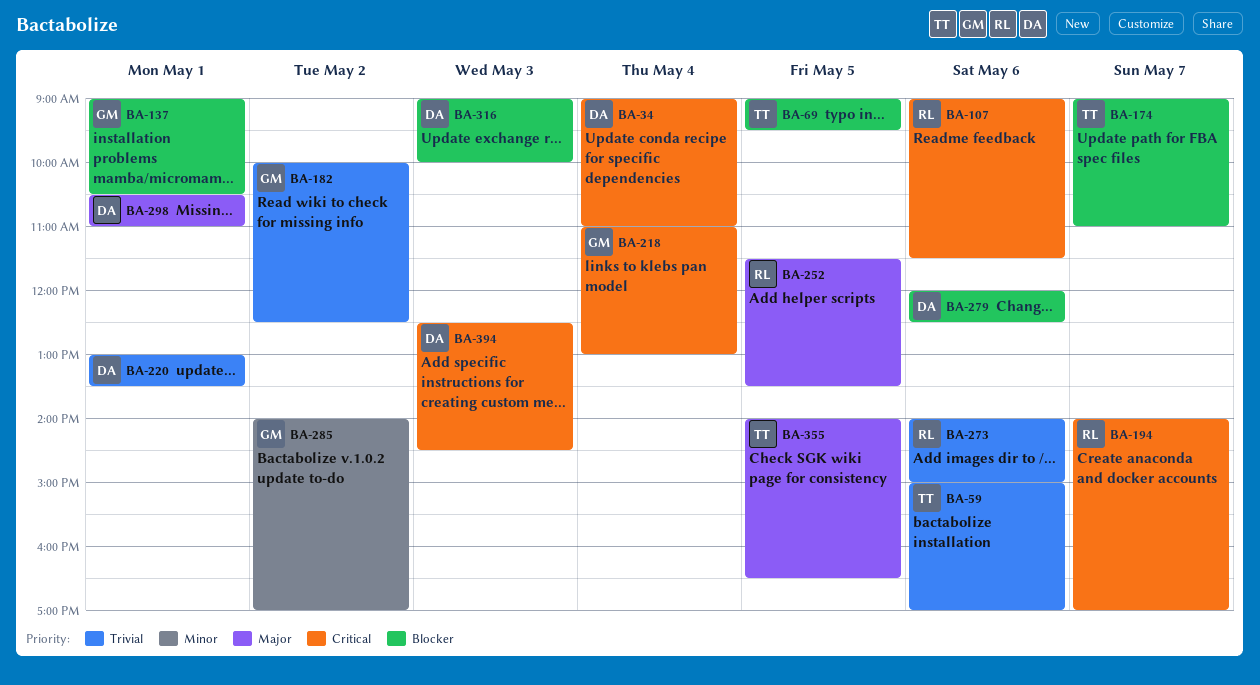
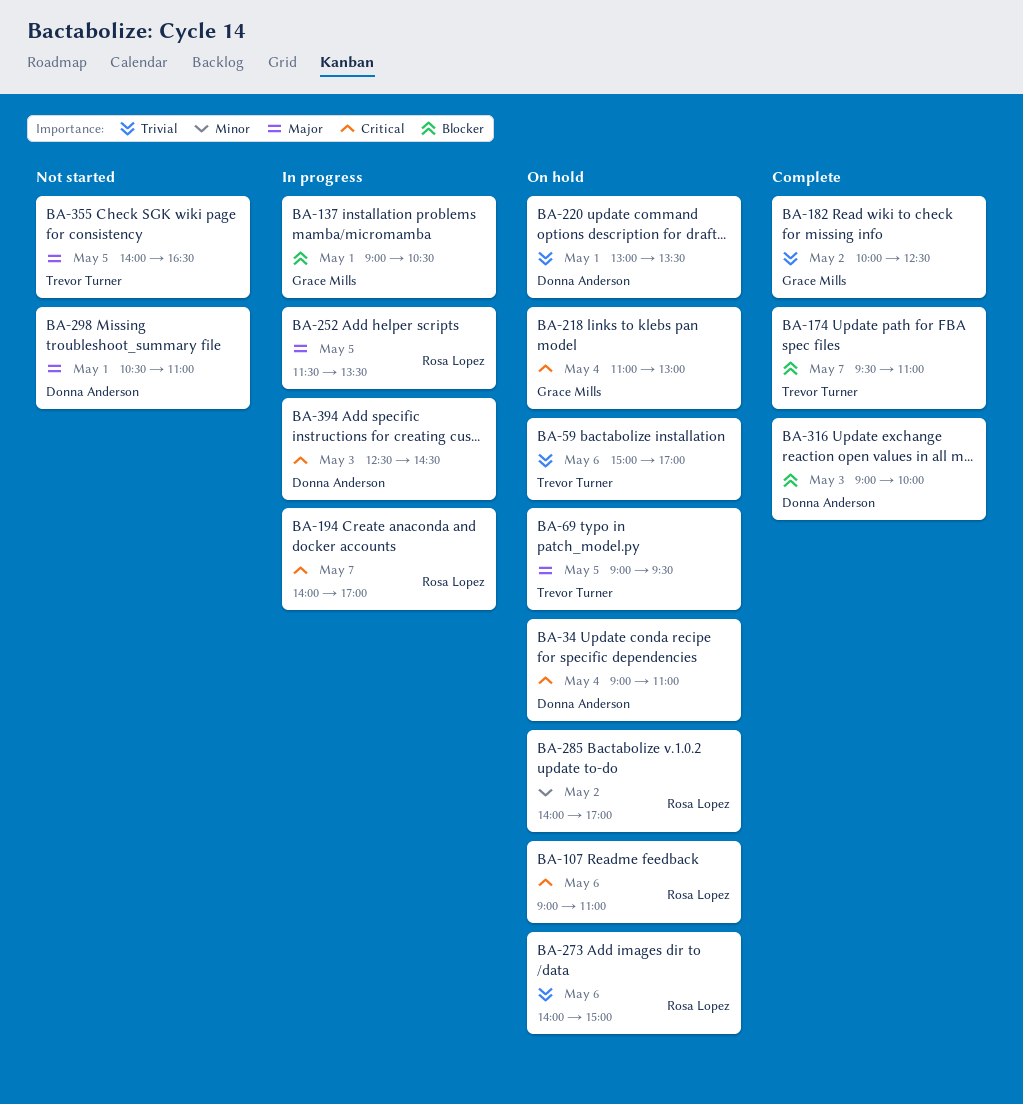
BA-69, priority: Blocker -> Major
BA-107, ends: 11:30 -> 11:00
BA-174, begins: 09:00 -> 09:30
BA-279: present -> none
BA-285, owner: Grace Mills -> Rosa Lopez

